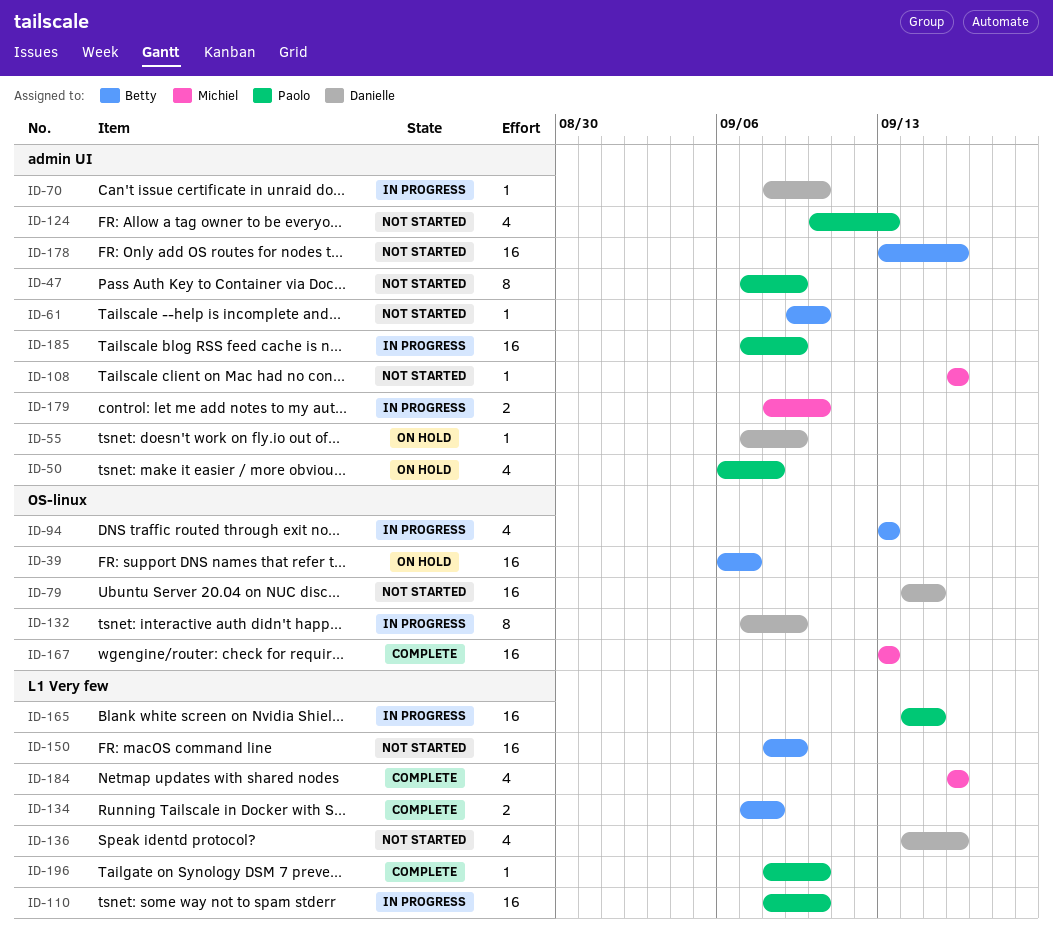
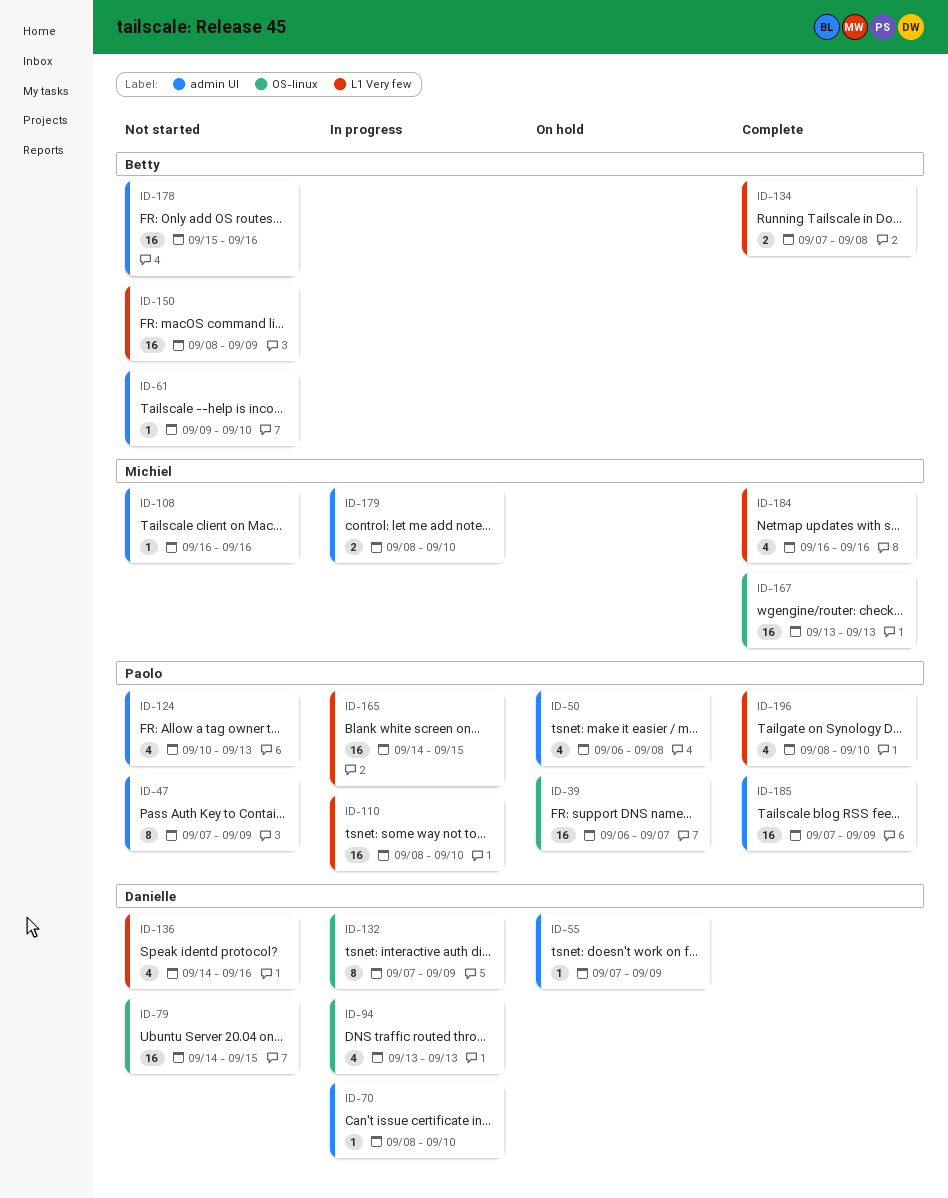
ID-39, owner: Betty -> Paolo
ID-94, owner: Betty -> Danielle
ID-178, start: Sep 13 -> Sep 15
ID-185, status: In progress -> Complete
ID-196, estimate: 1 -> 4

